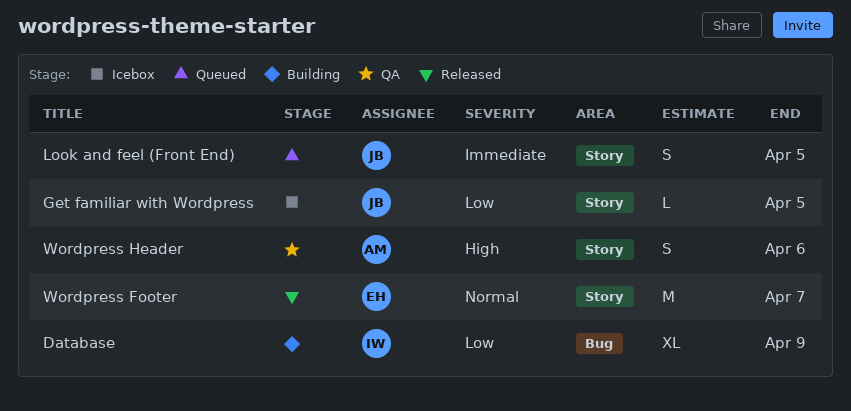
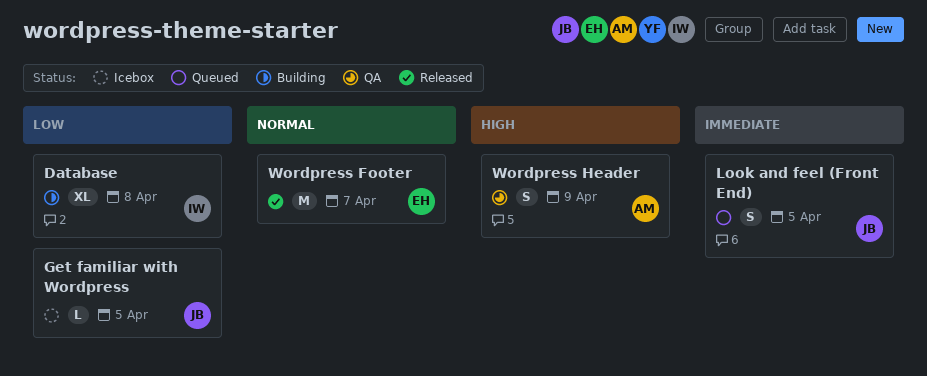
Database, due: Apr 9 -> Apr 8
Wordpress Header, due: Apr 6 -> Apr 9

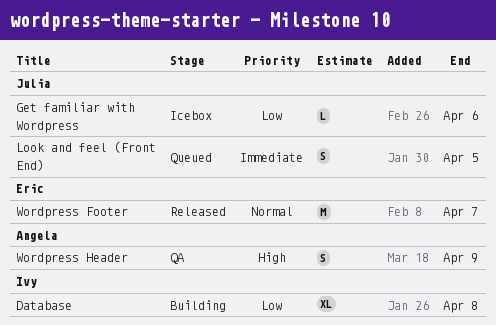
Get familiar with Wordpress, due: Apr 5 -> Apr 6

